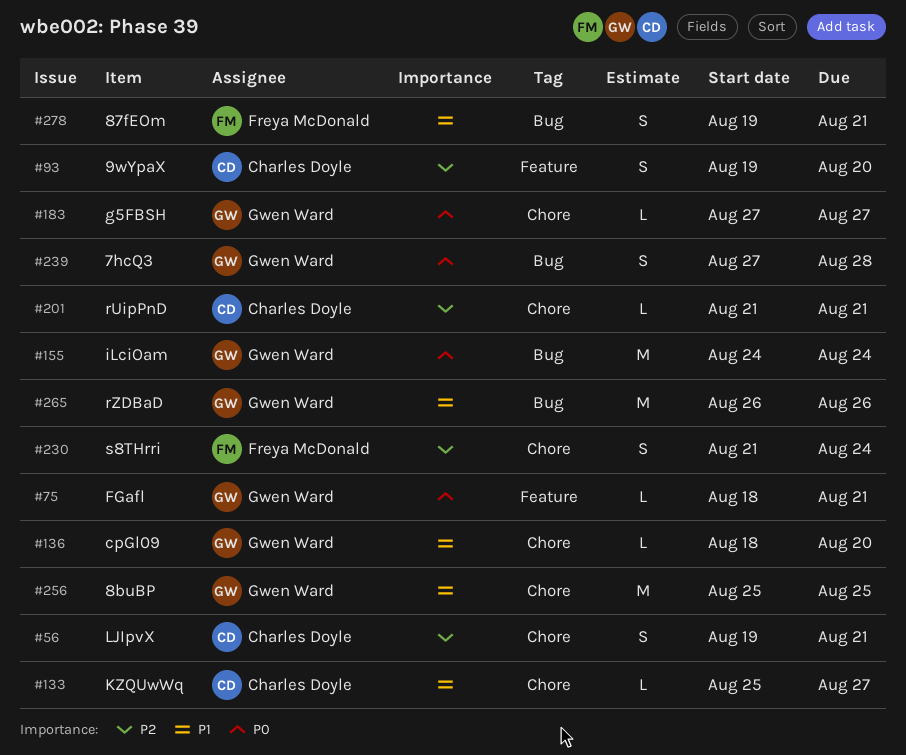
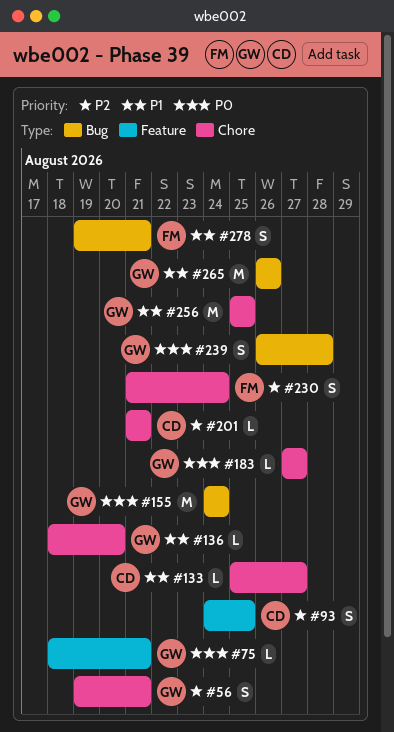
#56, owner: Charles Doyle -> Gwen Ward
#93, start: Aug 19 -> Aug 24
#93, due: Aug 20 -> Aug 25
#239, start: Aug 27 -> Aug 26

